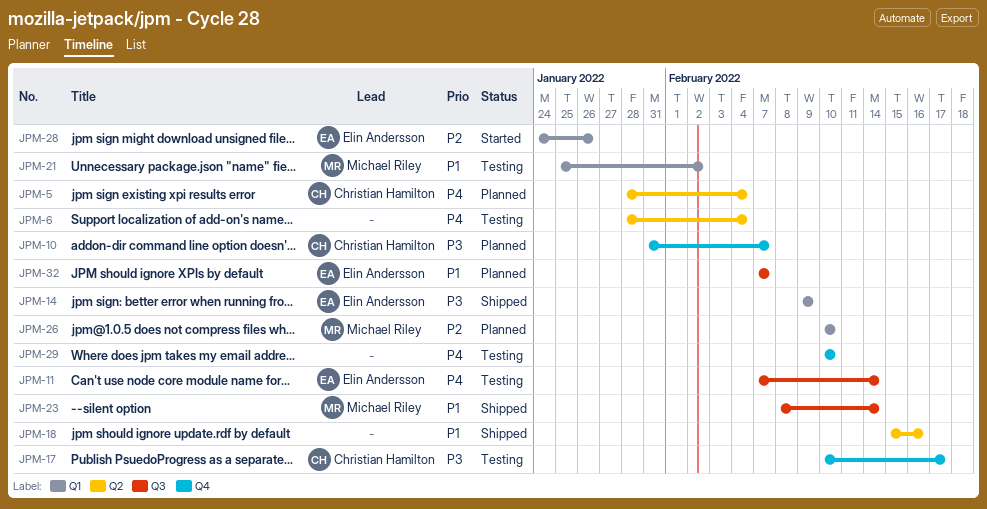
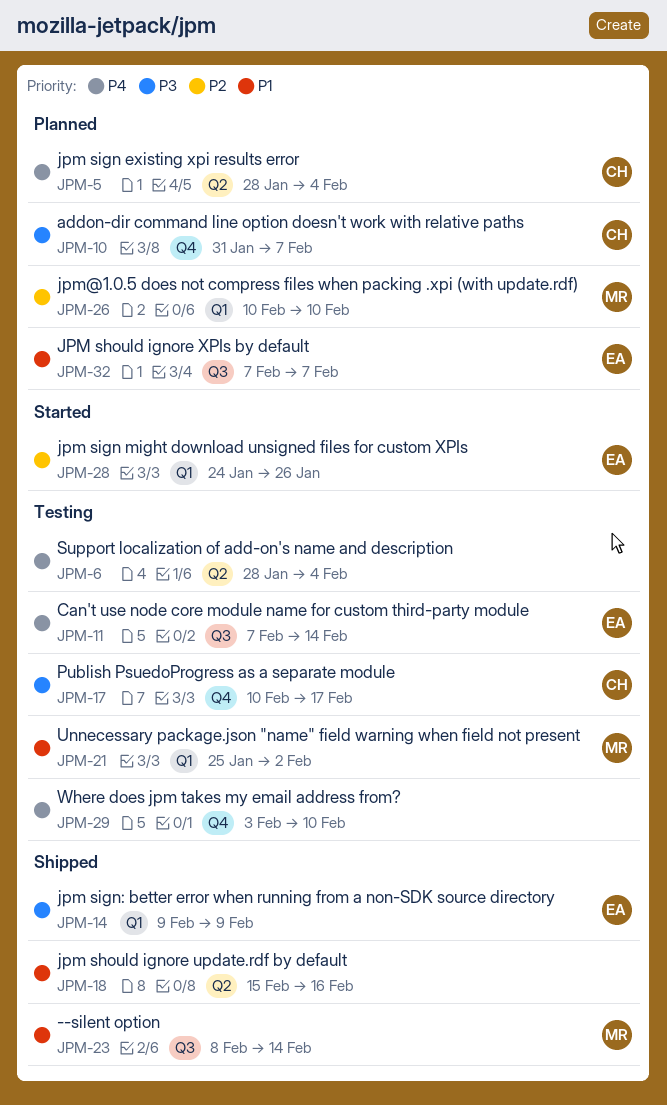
JPM-29, start: Feb 10 -> Feb 3

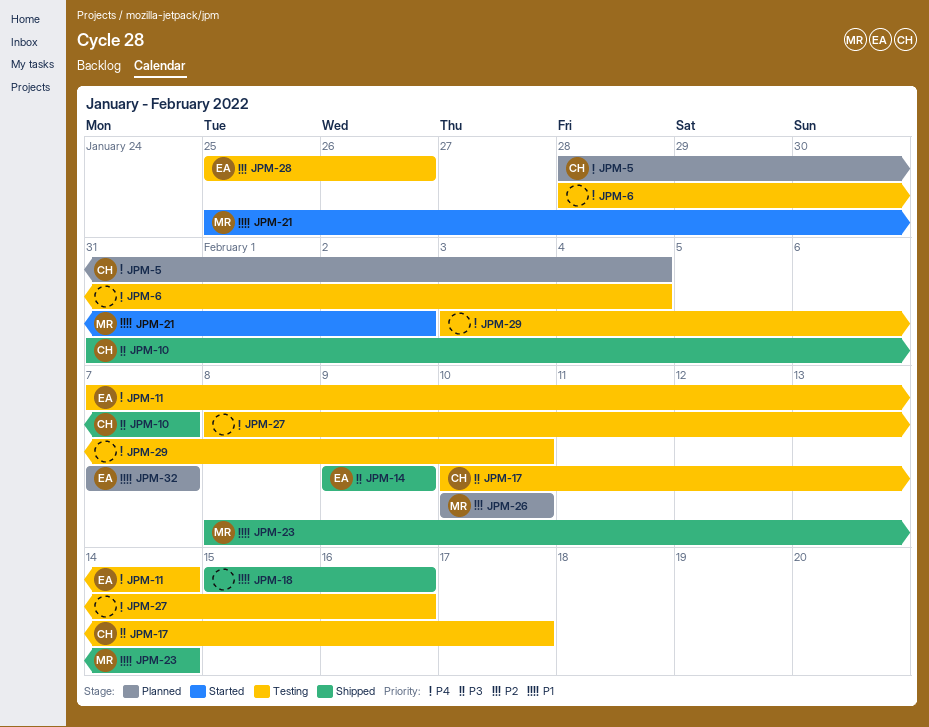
JPM-10, status: Planned -> Shipped
JPM-21, status: Testing -> Started
JPM-27: none -> present
JPM-28, status: Started -> Testing
JPM-28, start: Jan 24 -> Jan 25

